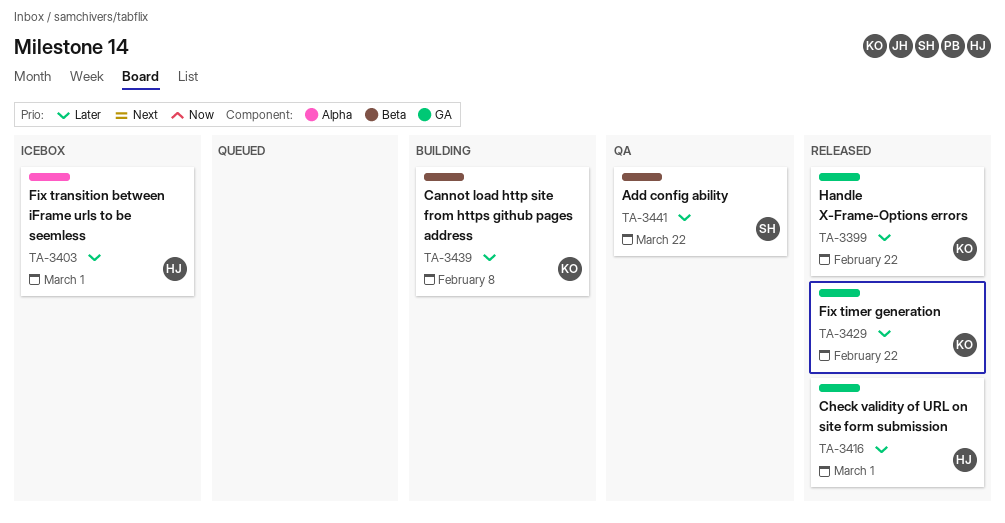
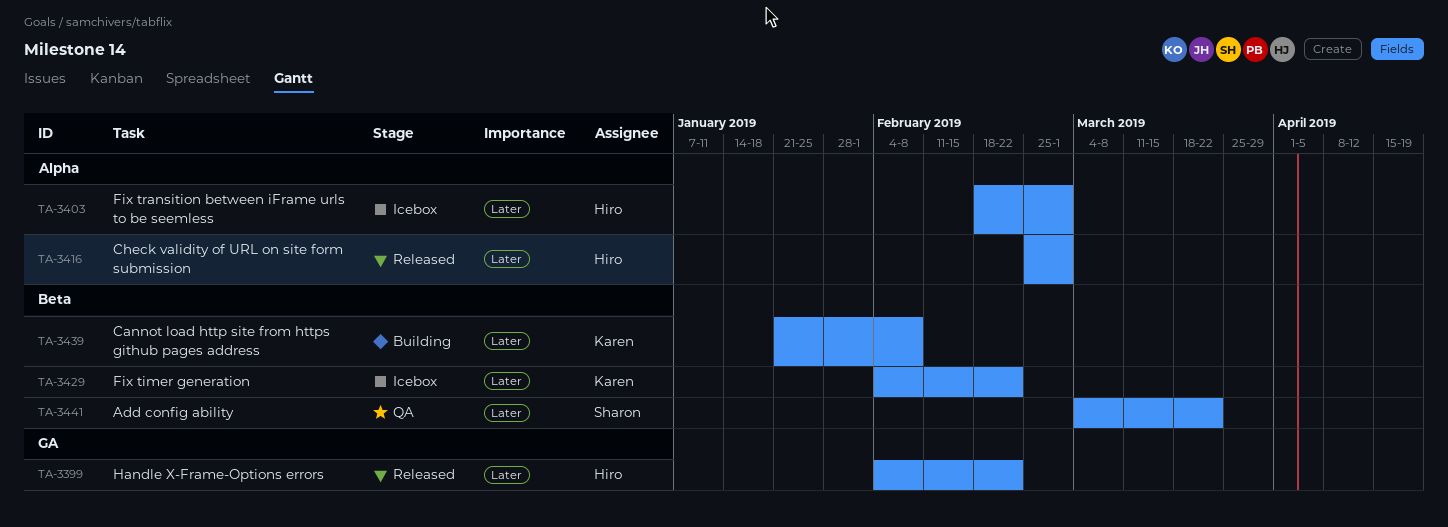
TA-3399, owner: Karen -> Hiro
TA-3416, label: GA -> Alpha
TA-3429, status: Released -> Icebox
TA-3429, label: GA -> Beta

